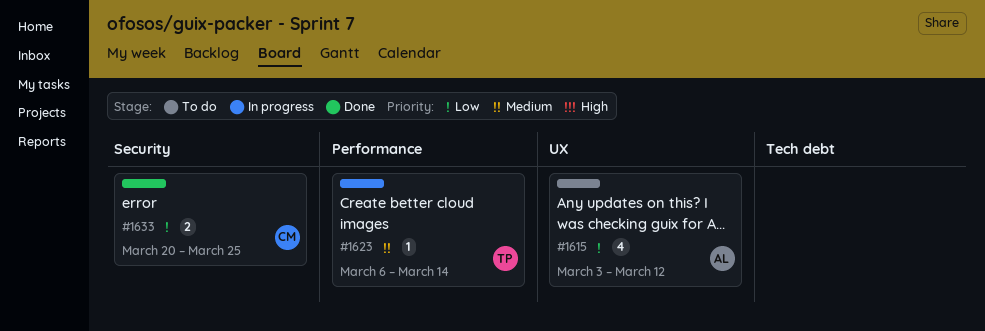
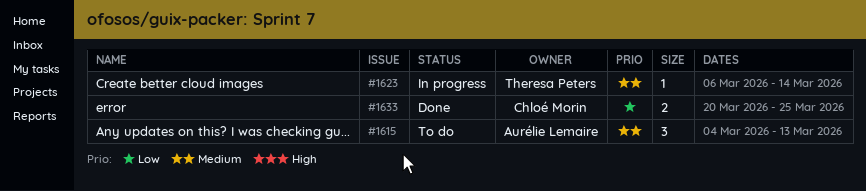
#1615, priority: Low -> Medium
#1615, estimate: 4 -> 3
#1615, start: Mar 3 -> Mar 4
#1615, due: Mar 12 -> Mar 13

